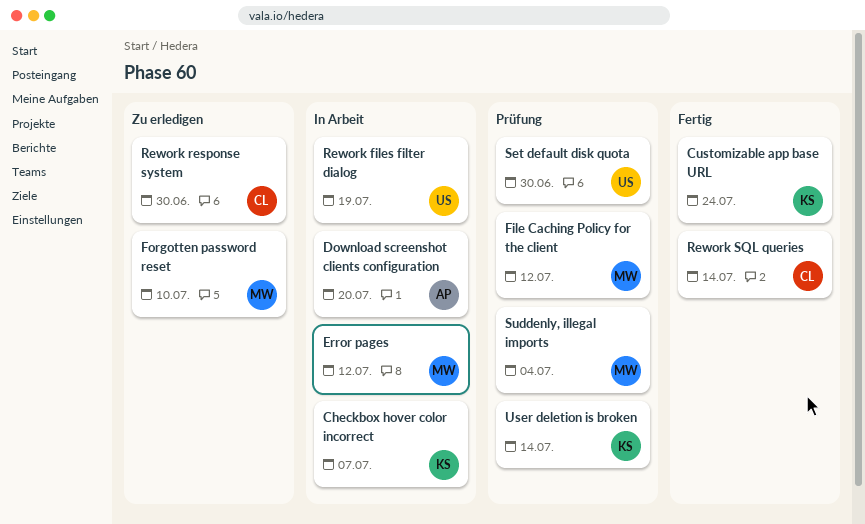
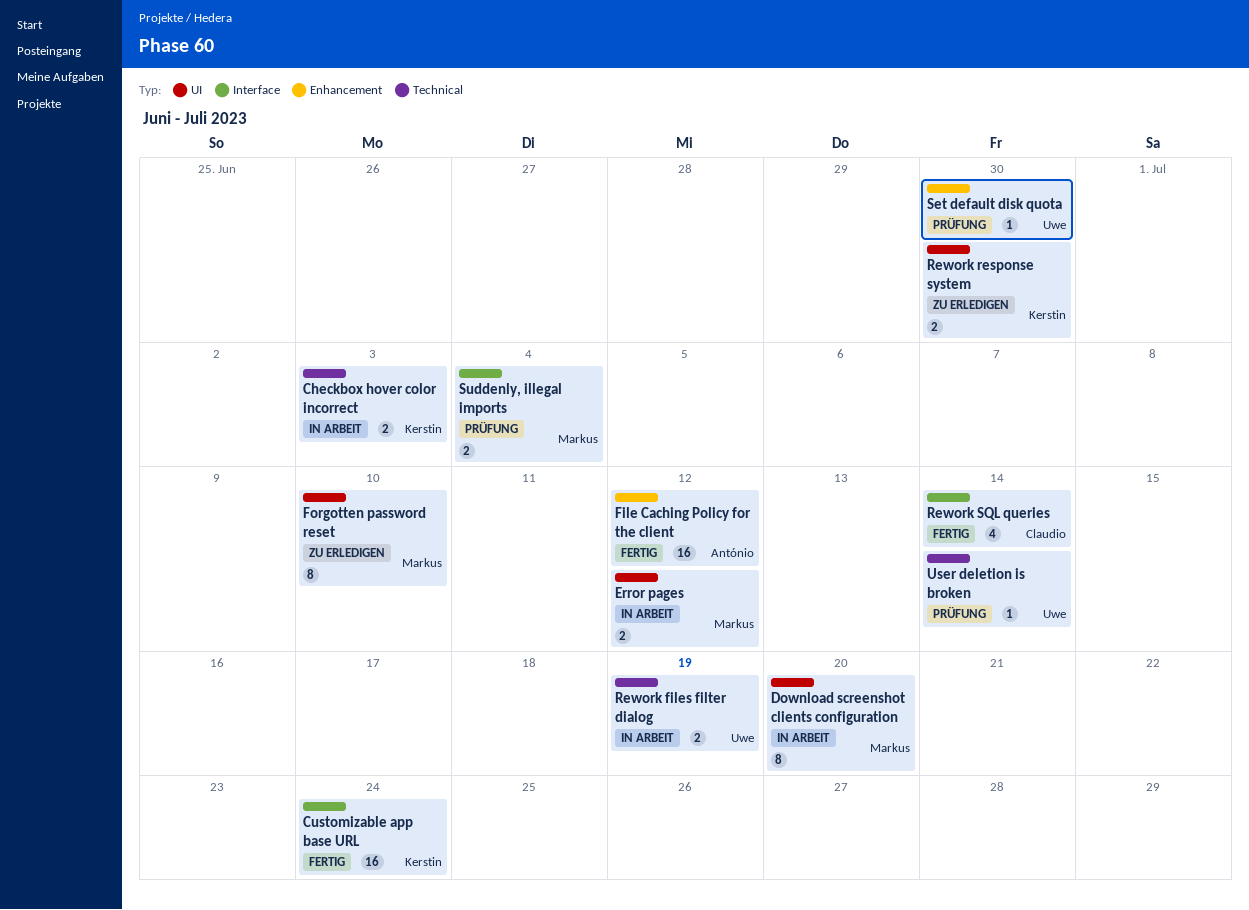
Checkbox hover color incorrect, due: Jul 7 -> Jul 3
Download screenshot clients configuration, owner: António -> Markus
File Caching Policy for the client, status: Prüfung -> Fertig
File Caching Policy for the client, owner: Markus -> António
Rework response system, owner: Claudio -> Kerstin
User deletion is broken, owner: Kerstin -> Uwe

